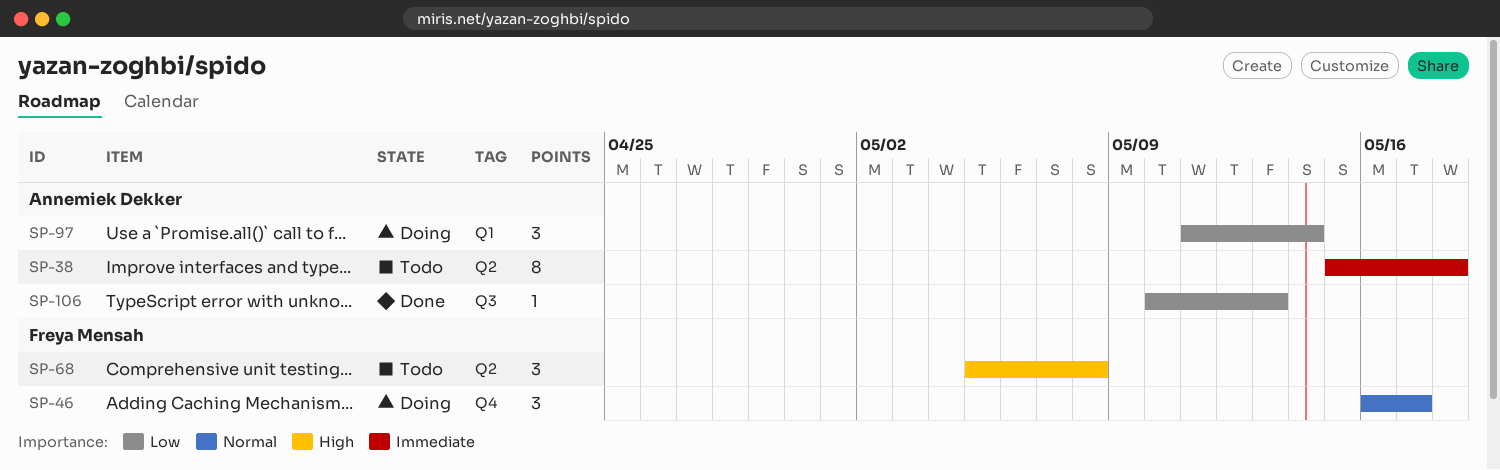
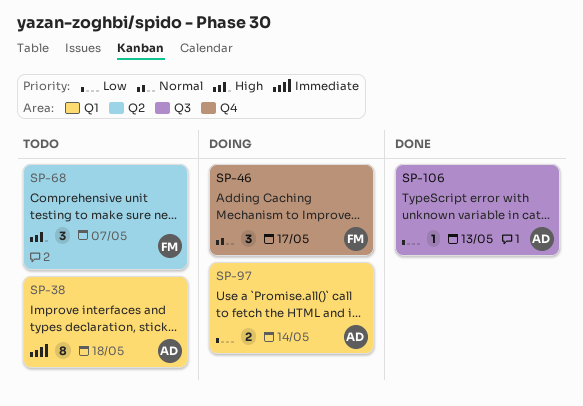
SP-38, label: Q2 -> Q1
SP-68, due: May 8 -> May 7
SP-97, estimate: 3 -> 2

